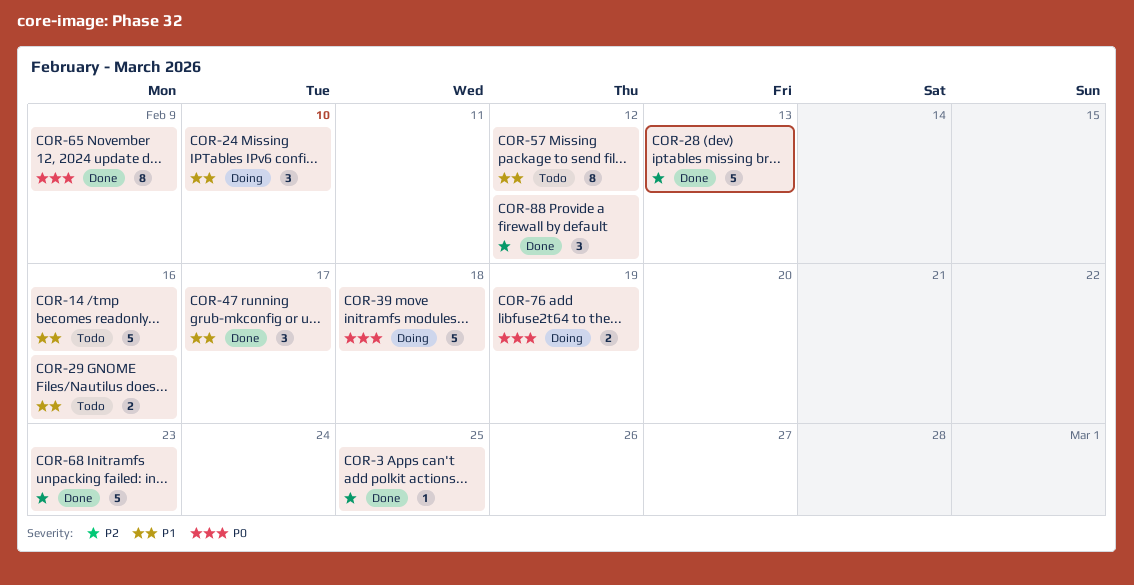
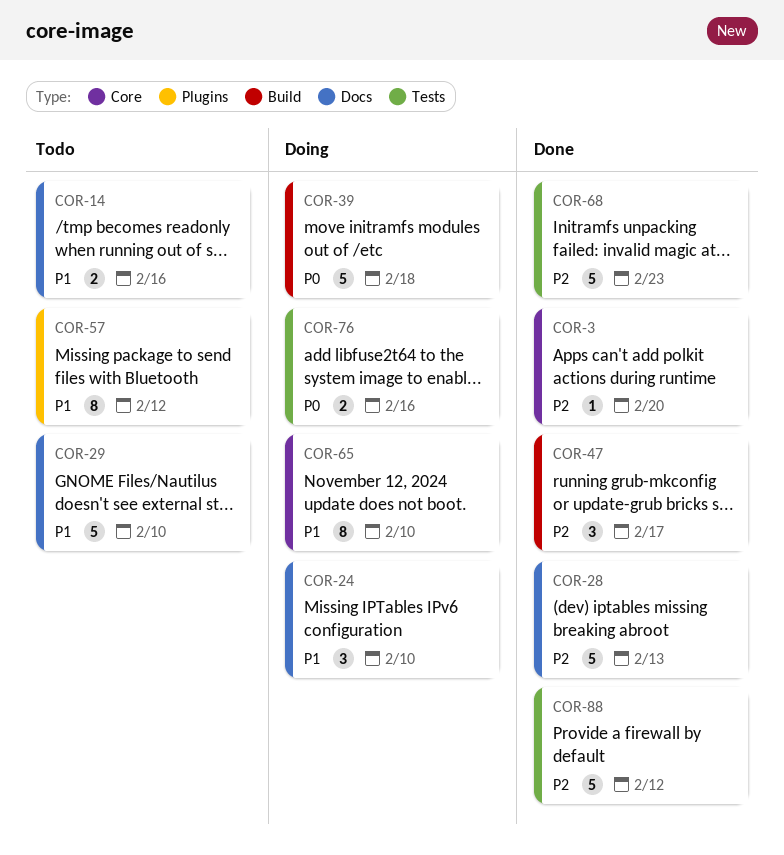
COR-3, due: Feb 25 -> Feb 20
COR-14, estimate: 5 -> 2
COR-29, estimate: 2 -> 5
COR-29, due: Feb 16 -> Feb 10
COR-47, priority: P1 -> P2
COR-65, status: Done -> Doing
COR-65, priority: P0 -> P1
COR-65, due: Feb 9 -> Feb 10
COR-76, due: Feb 19 -> Feb 16
COR-88, estimate: 3 -> 5

